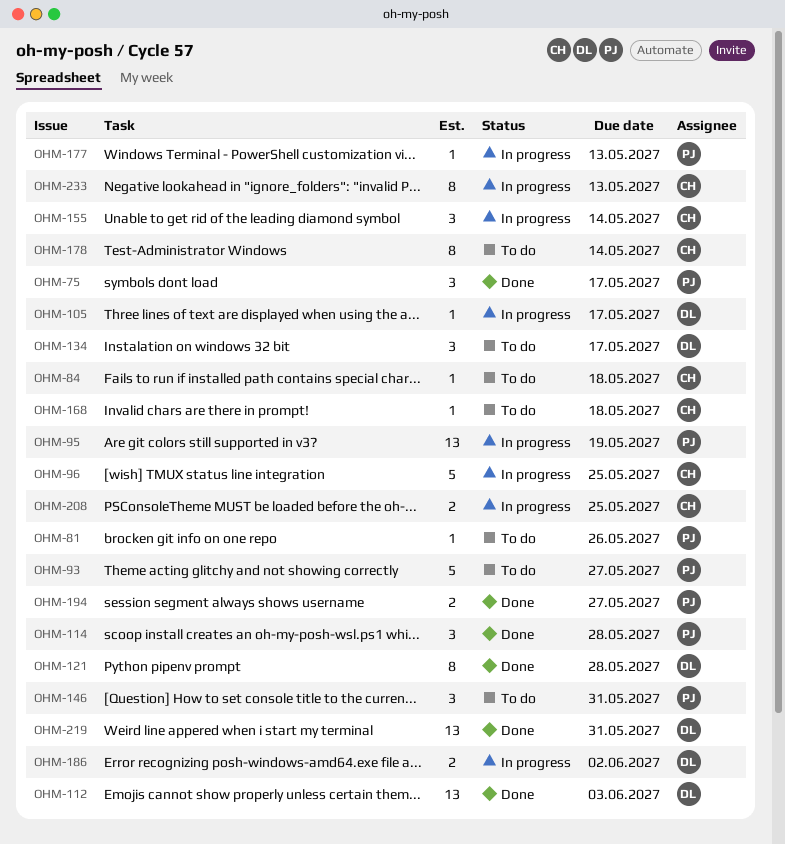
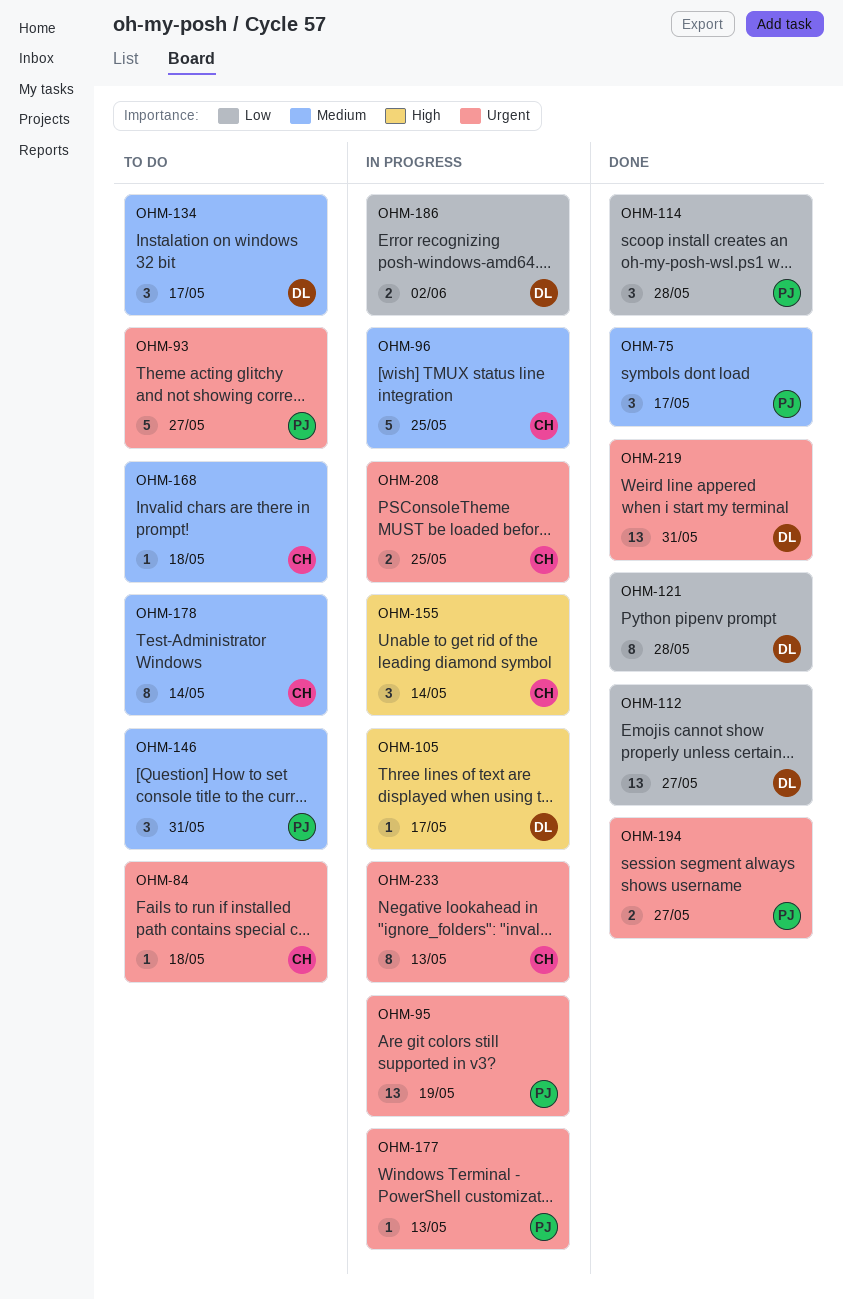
OHM-81: present -> none
OHM-112, due: Jun 3 -> May 27

